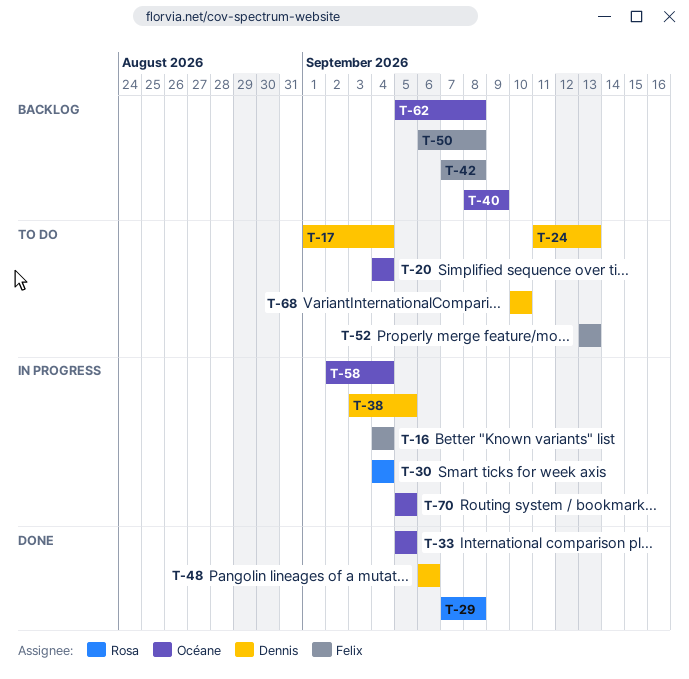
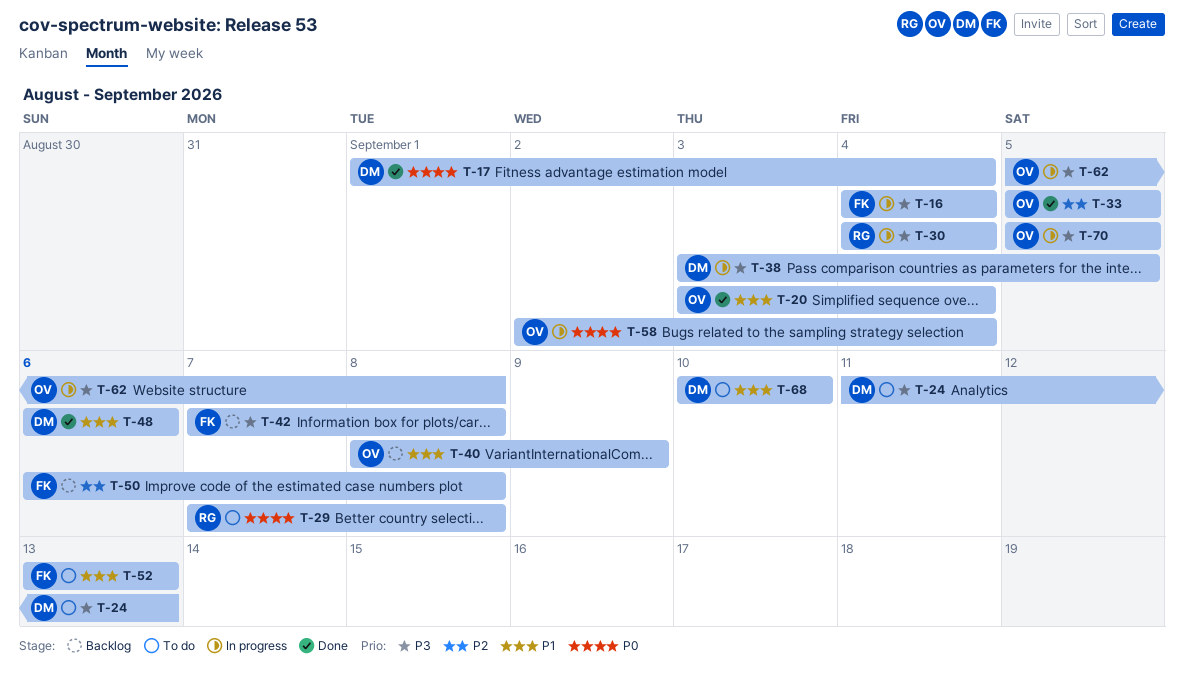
T-17, status: To do -> Done
T-20, status: To do -> Done
T-20, start: Sep 4 -> Sep 3
T-29, status: Done -> To do
T-62, status: Backlog -> In progress

